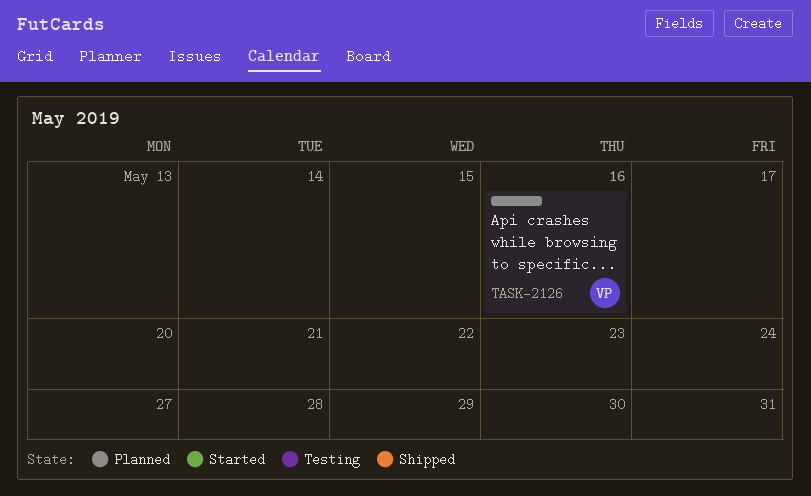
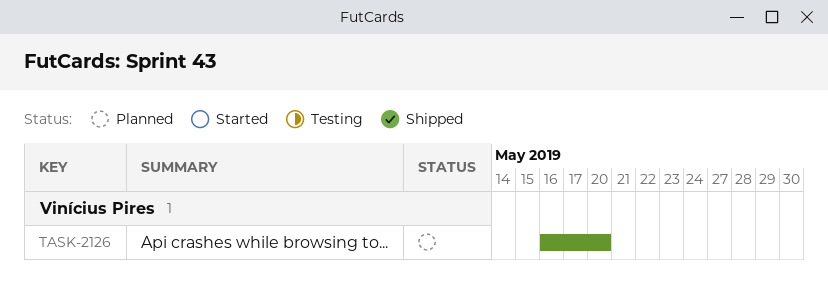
TASK-2126, due: May 16 -> May 20

